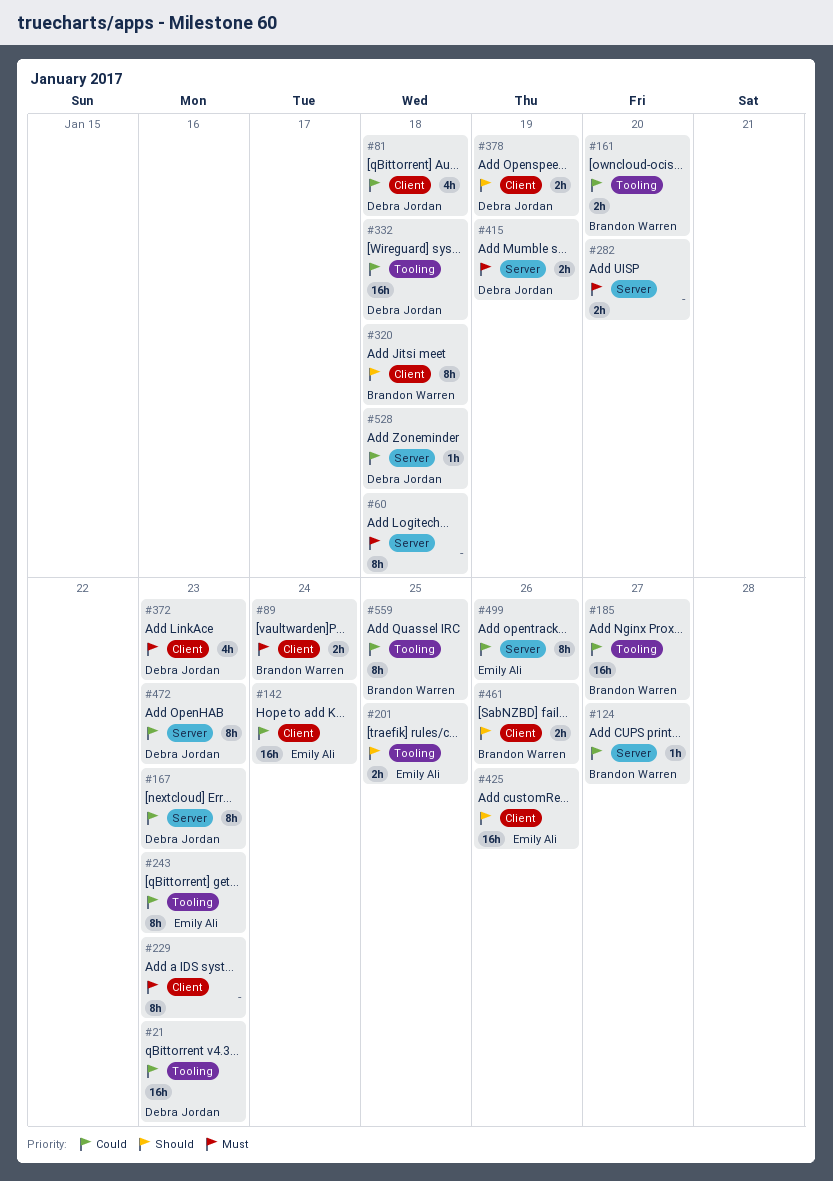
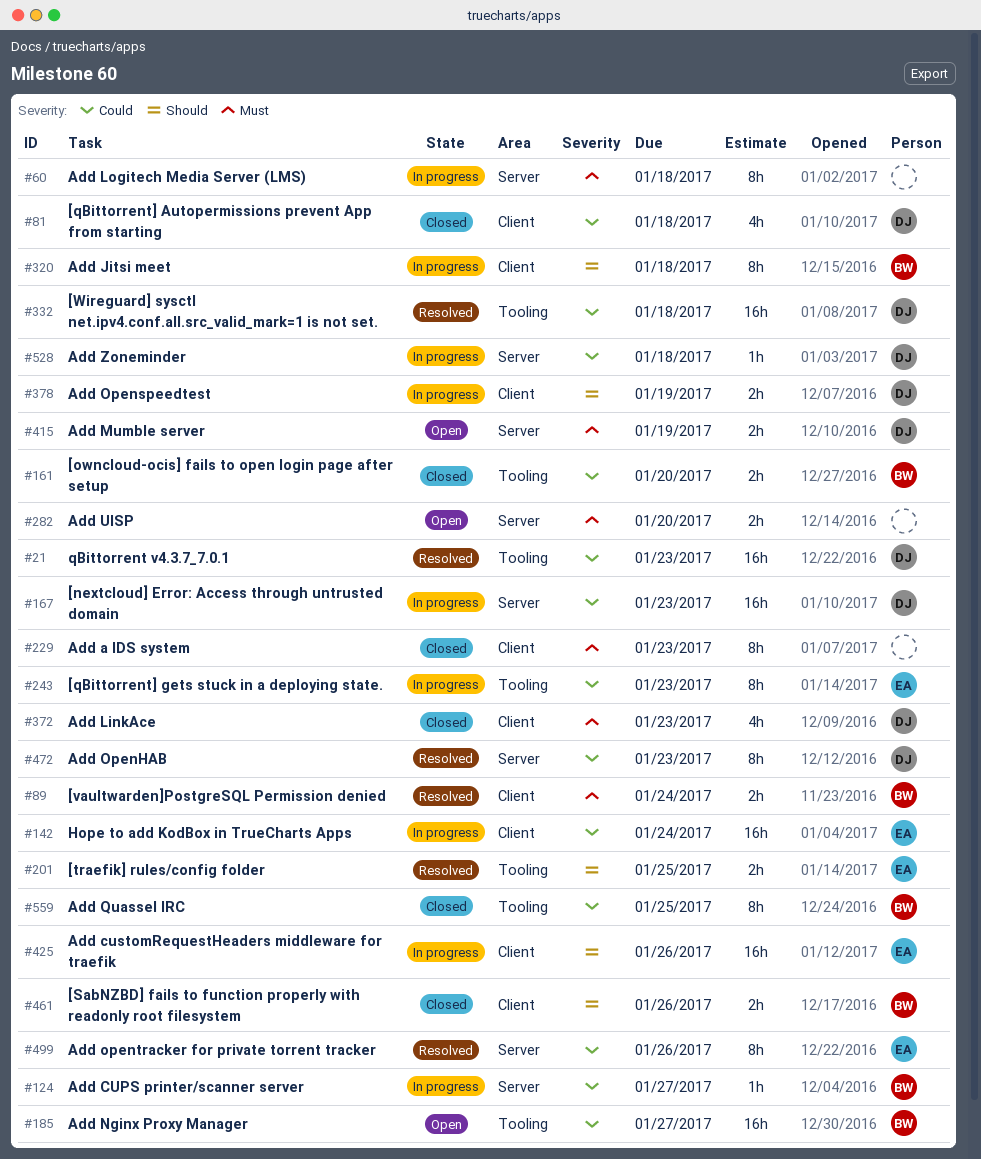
#167, estimate: 8h -> 16h

